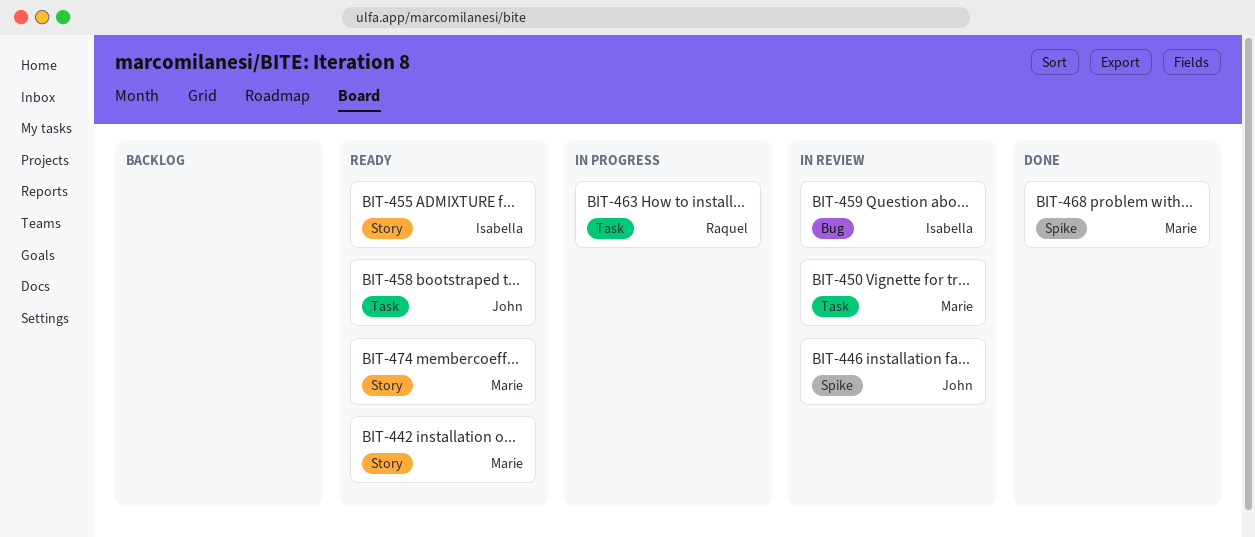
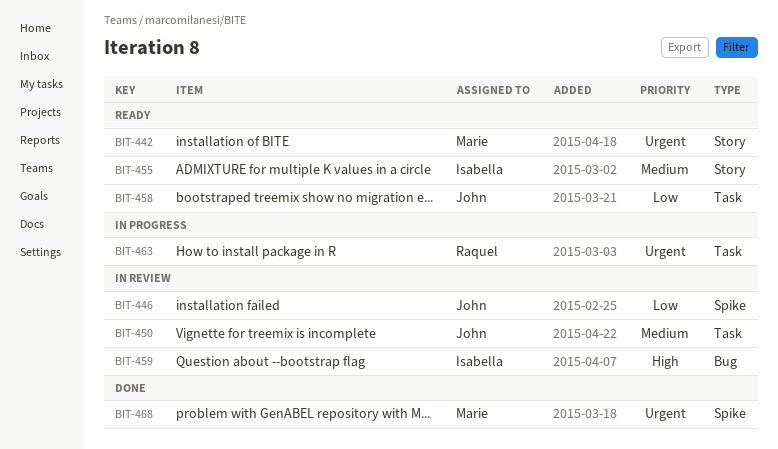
BIT-450, owner: Marie -> John
BIT-474: present -> none

